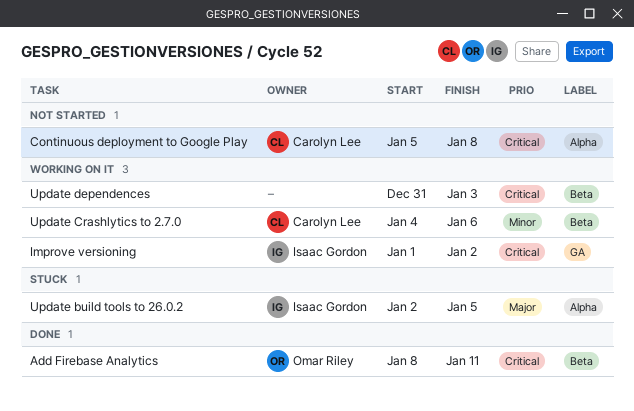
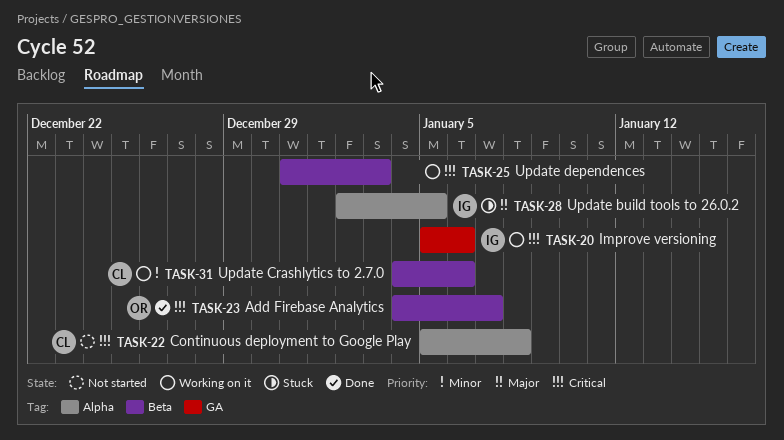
Add Firebase Analytics, start: Jan 8 -> Jan 4
Add Firebase Analytics, due: Jan 11 -> Jan 7
Improve versioning, start: Jan 1 -> Jan 5
Improve versioning, due: Jan 2 -> Jan 6

